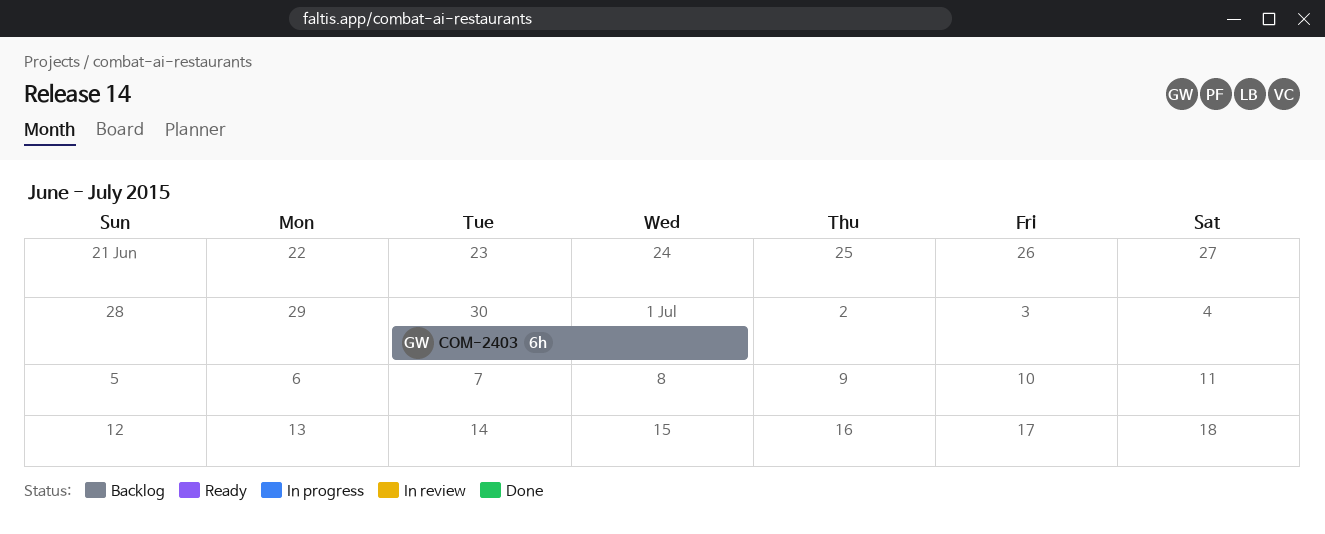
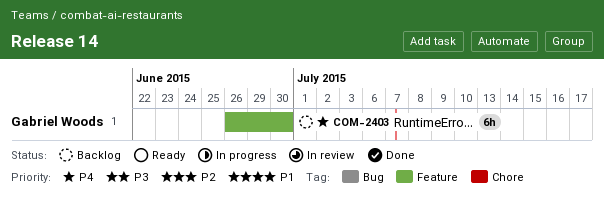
COM-2403, start: Jun 30 -> Jun 26
COM-2403, due: Jul 1 -> Jun 30

